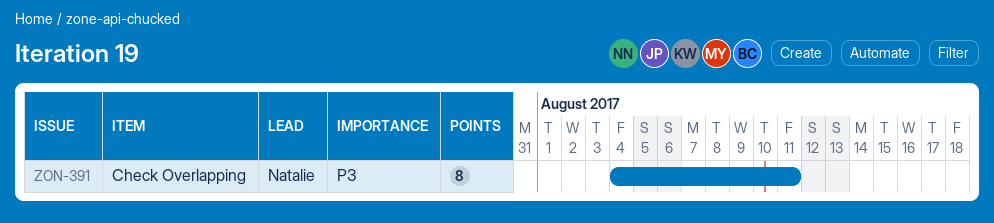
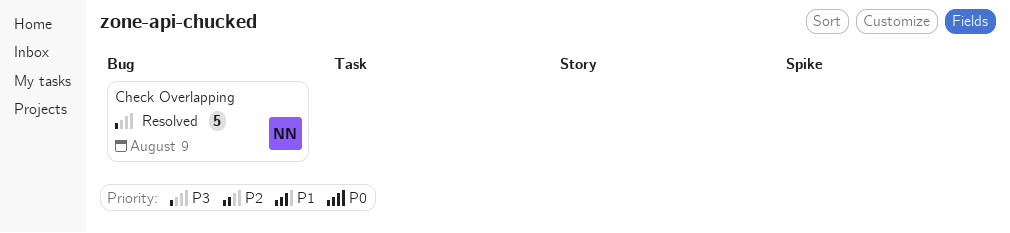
Check Overlapping, estimate: 8 -> 5
Check Overlapping, due: Aug 11 -> Aug 9

